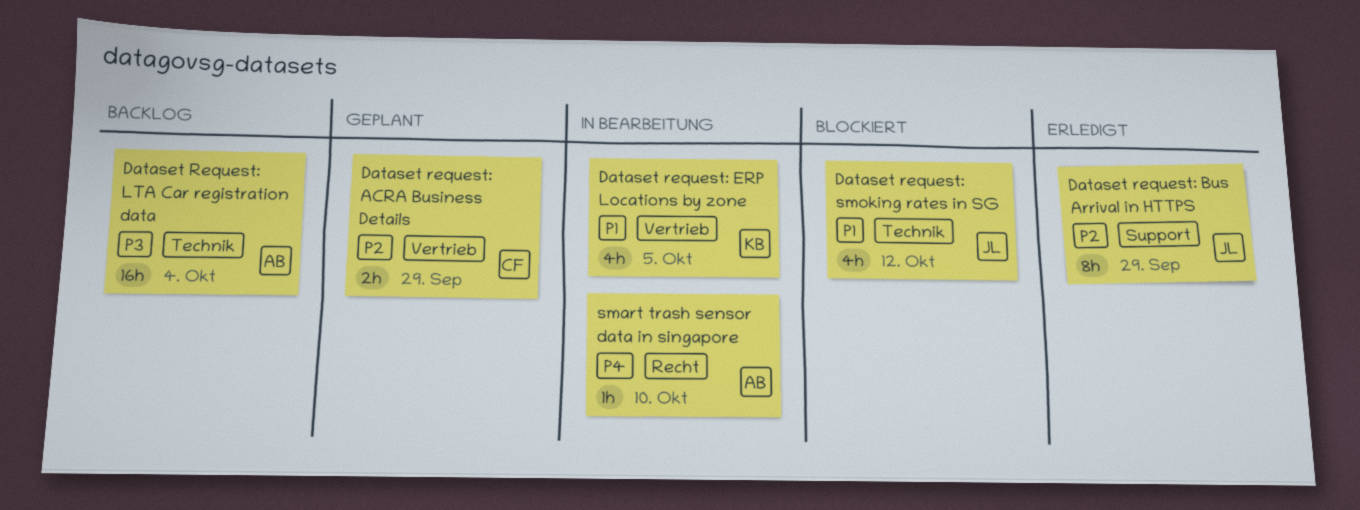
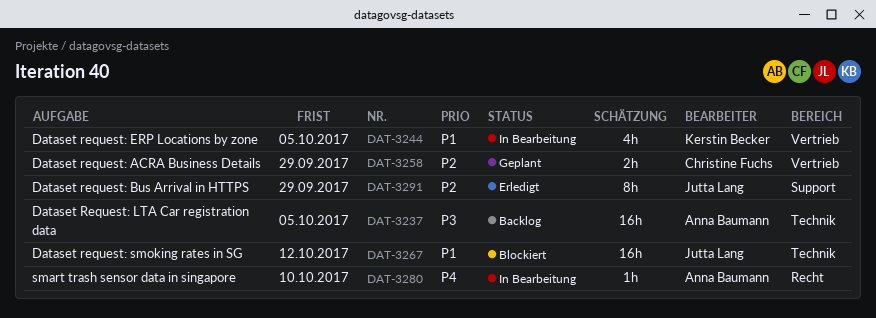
Dataset Request: LTA Car registration data, due: Oct 4 -> Oct 5
Dataset request: smoking rates in SG, estimate: 4h -> 16h

